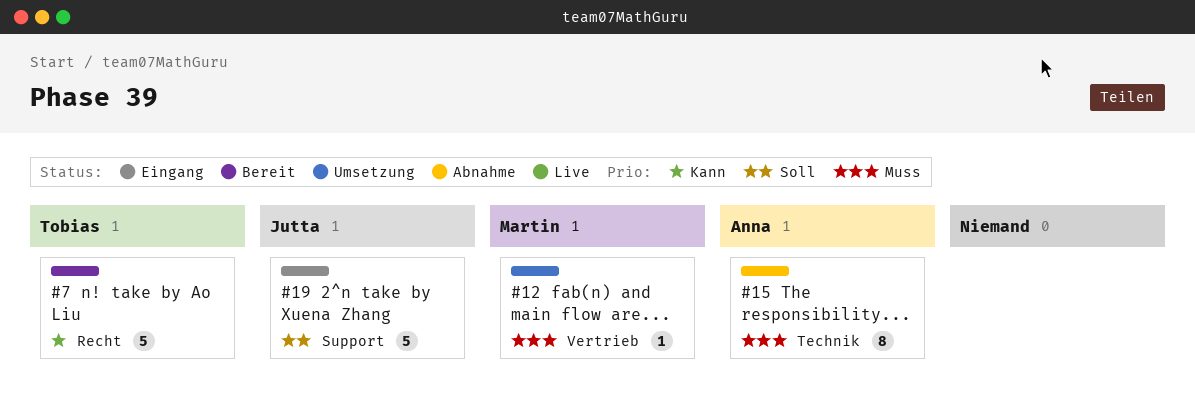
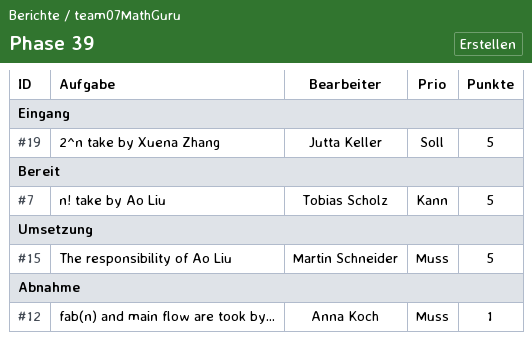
#12, status: Umsetzung -> Abnahme
#12, owner: Martin Schneider -> Anna Koch
#15, status: Abnahme -> Umsetzung
#15, owner: Anna Koch -> Martin Schneider
#15, estimate: 8 -> 5

